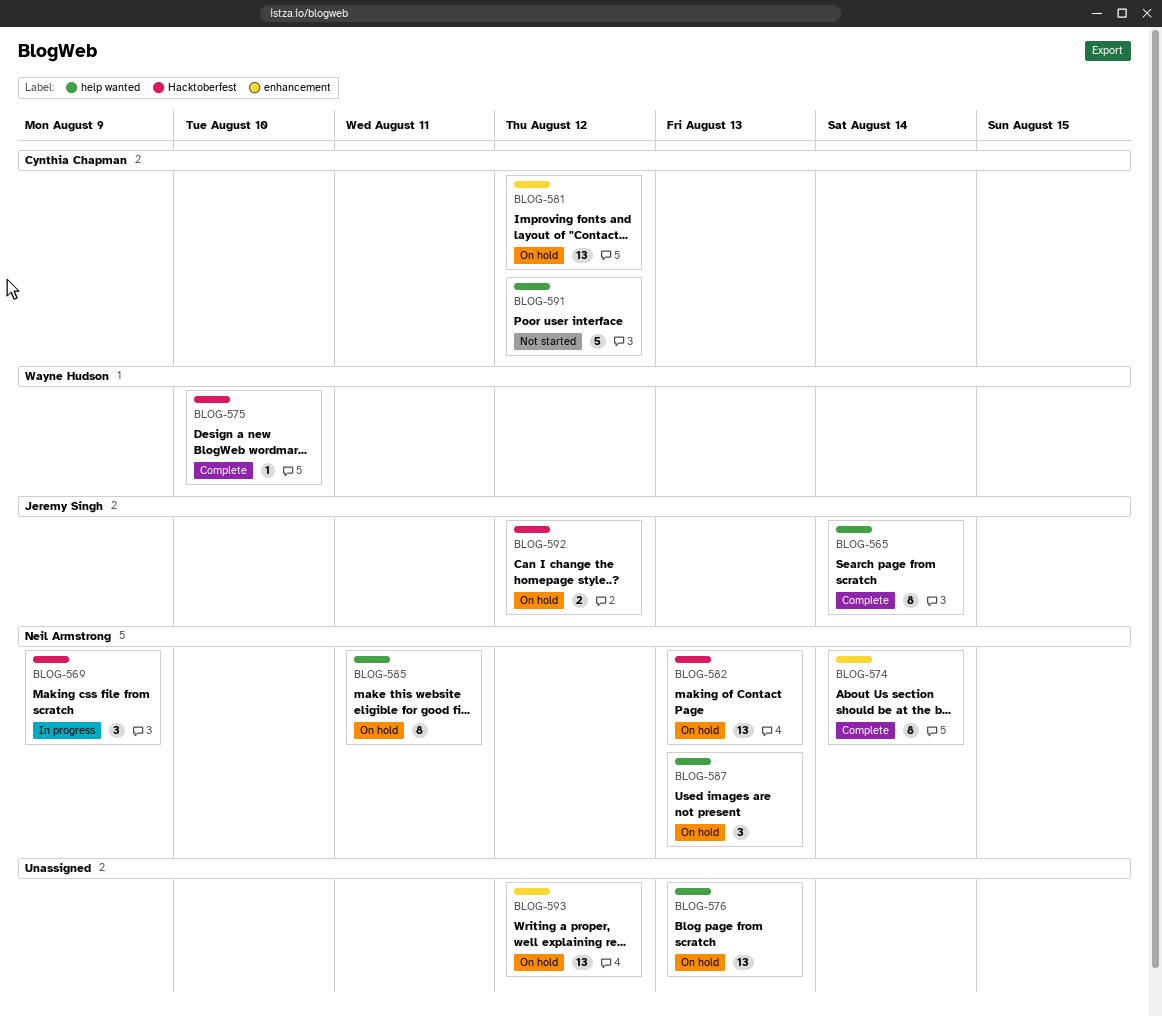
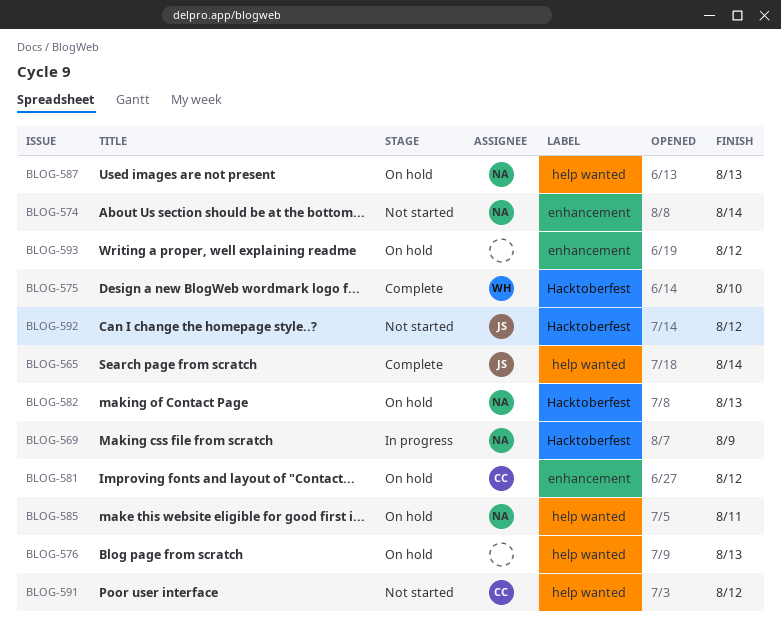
BLOG-574, status: Complete -> Not started
BLOG-592, status: On hold -> Not started

